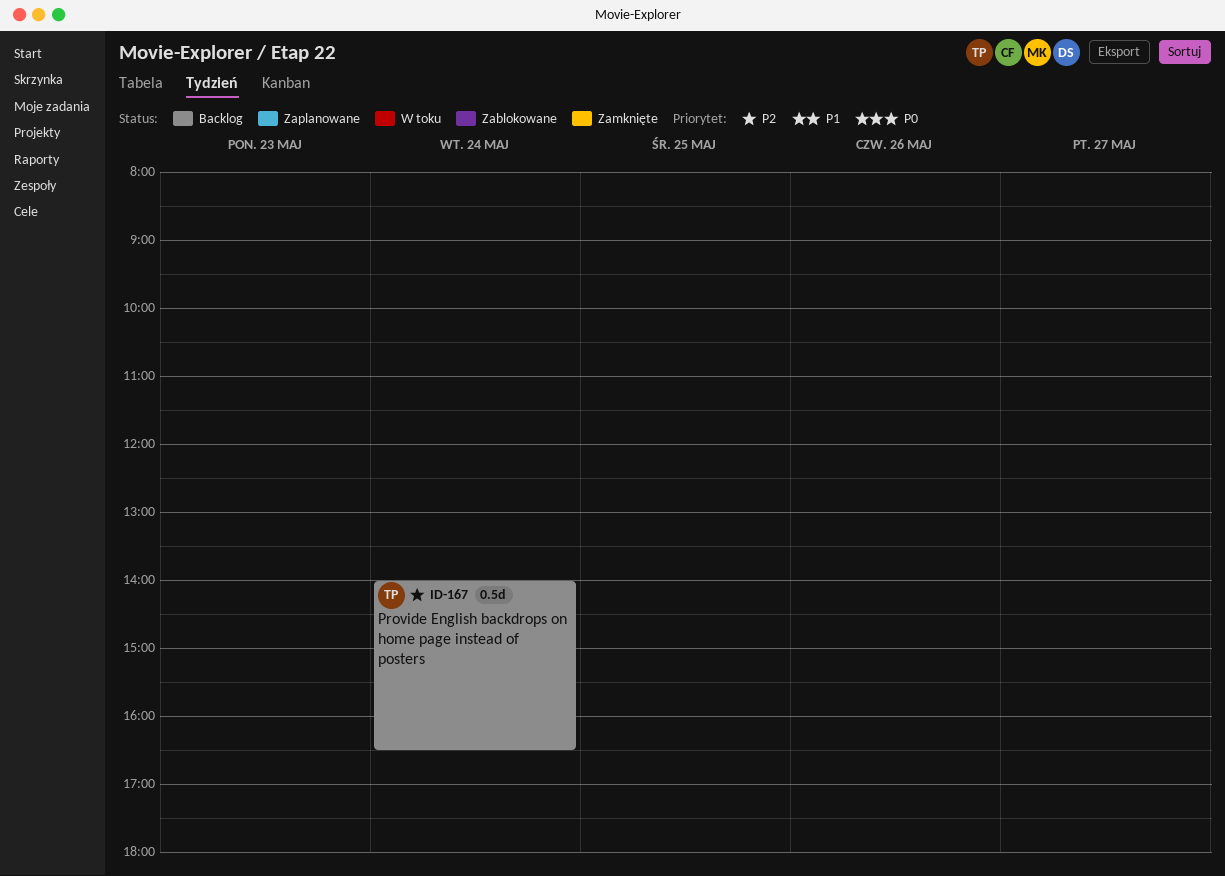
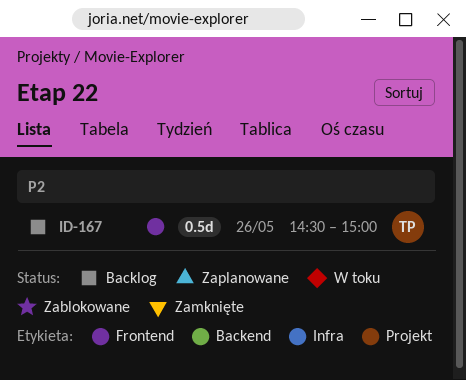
ID-167, day: May 24 -> May 26
ID-167, begins: 14:00 -> 14:30
ID-167, ends: 16:30 -> 15:00

